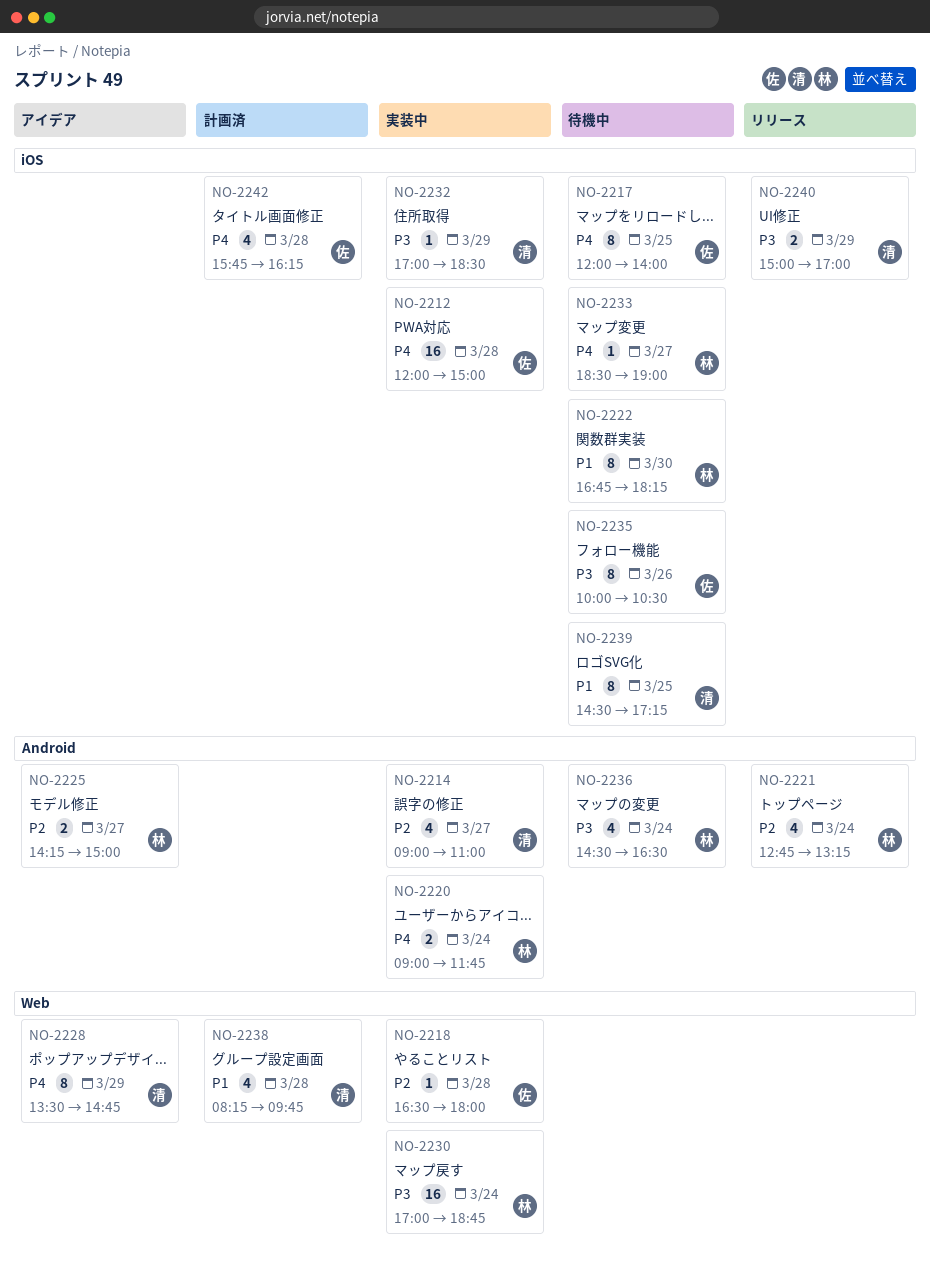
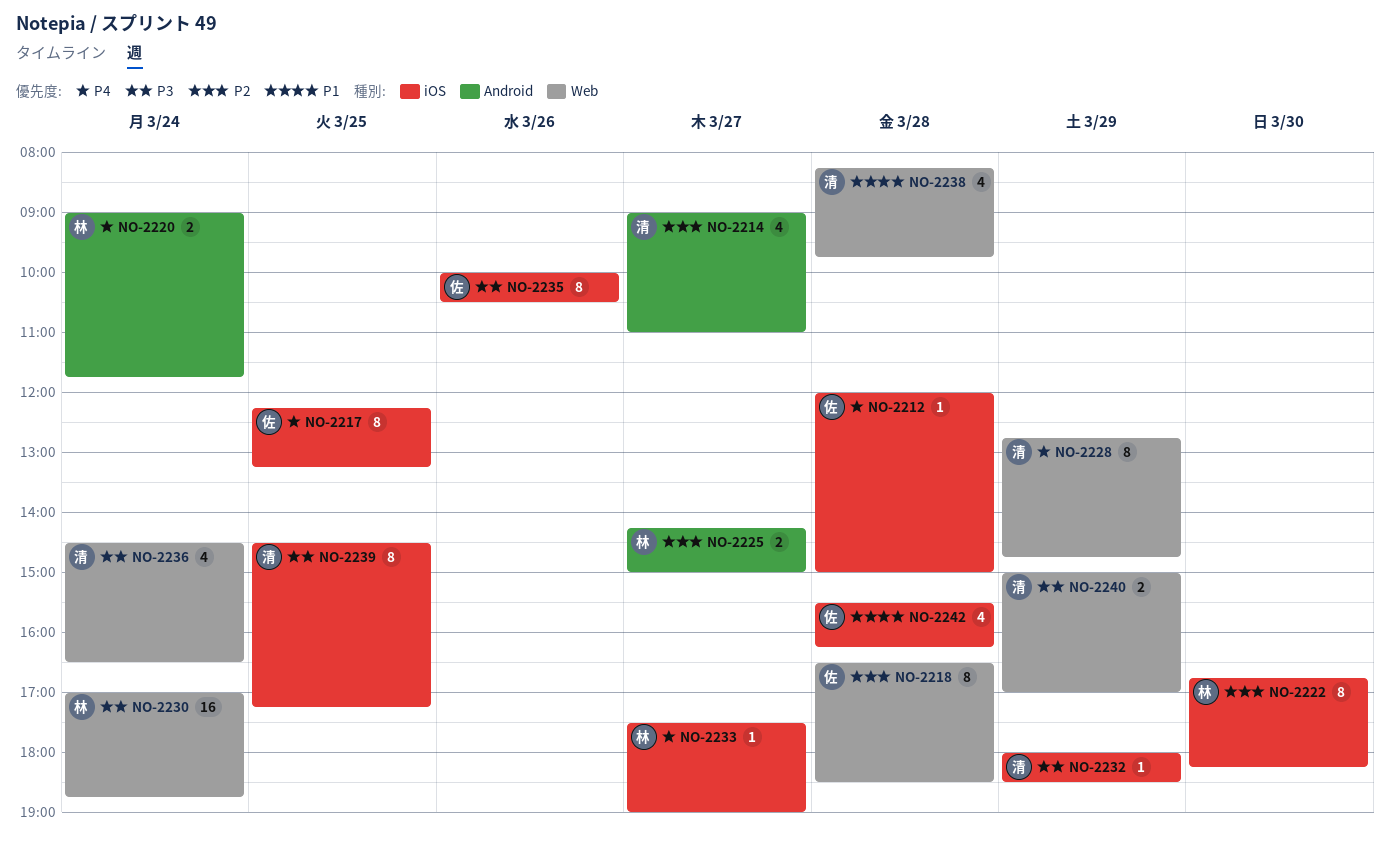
NO-2212, estimate: 16 -> 1
NO-2217, begins: 12:00 -> 12:15
NO-2217, ends: 14:00 -> 13:15
NO-2218, estimate: 1 -> 8
NO-2218, ends: 18:00 -> 18:30
NO-2221: present -> none
NO-2222, priority: P1 -> P2
NO-2228, begins: 13:30 -> 12:45
NO-2232, begins: 17:00 -> 18:00
NO-2233, begins: 18:30 -> 17:30
NO-2236, owner: 林 -> 清
NO-2236, label: Android -> Web
NO-2239, priority: P1 -> P3
NO-2240, label: iOS -> Web
NO-2242, priority: P4 -> P1
NO-2242, begins: 15:45 -> 15:30

